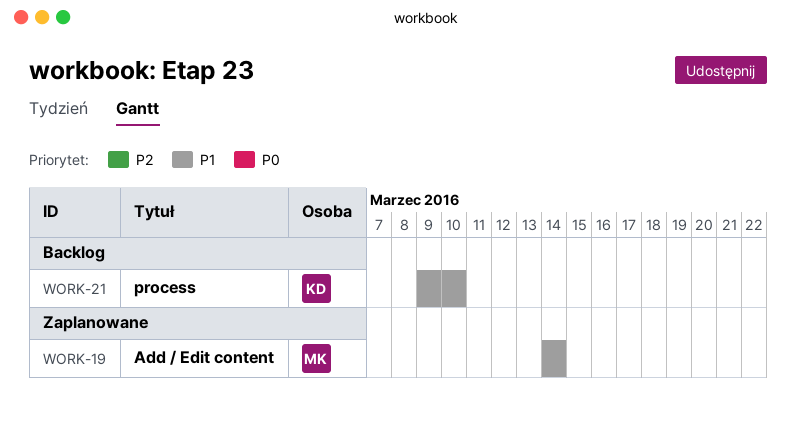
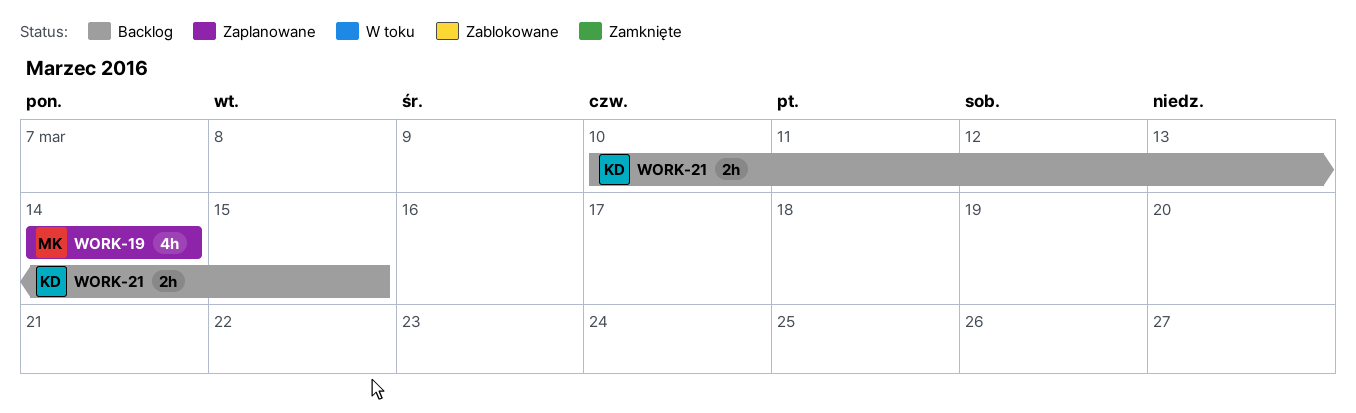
WORK-21, start: Mar 9 -> Mar 10
WORK-21, due: Mar 10 -> Mar 15

